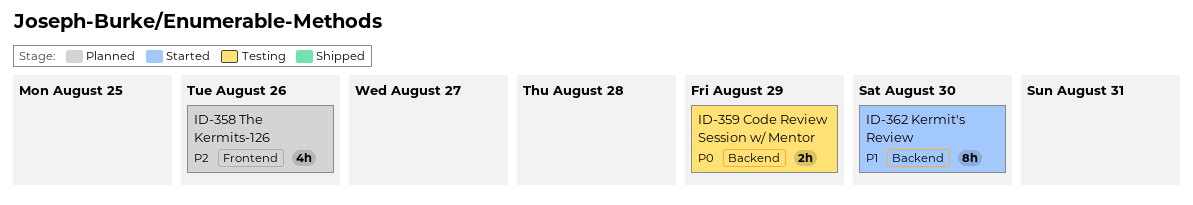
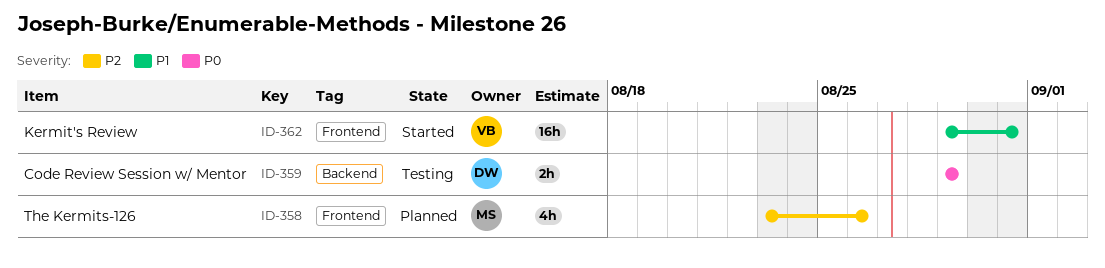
ID-362, label: Backend -> Frontend
ID-362, estimate: 8h -> 16h
ID-362, due: Aug 30 -> Aug 31

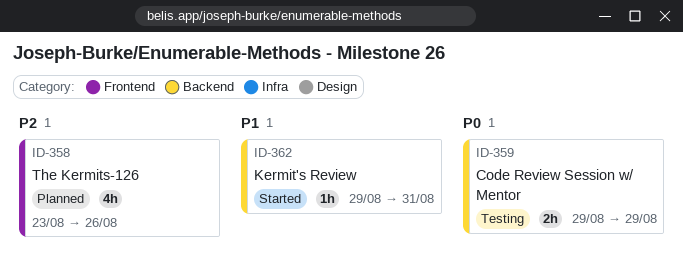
ID-362, label: Frontend -> Backend
ID-362, estimate: 16h -> 1h

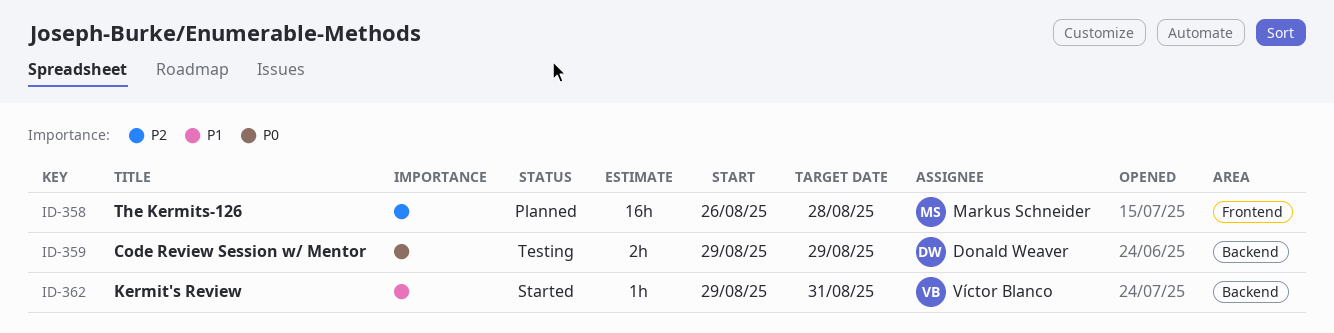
ID-358, estimate: 4h -> 16h
ID-358, start: Aug 23 -> Aug 26
ID-358, due: Aug 26 -> Aug 28

